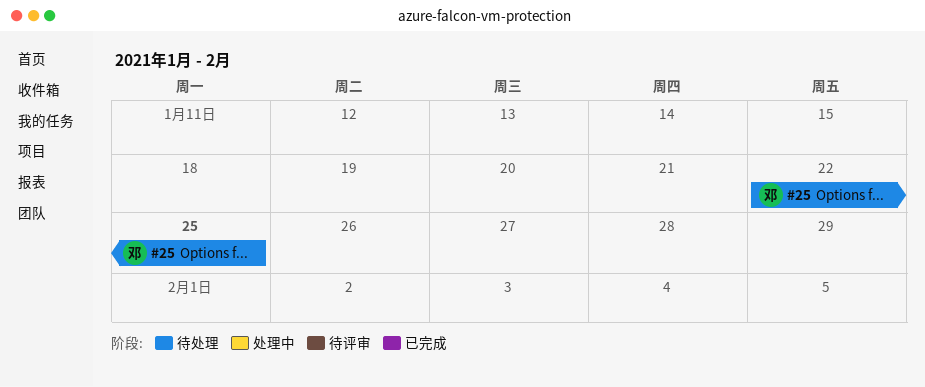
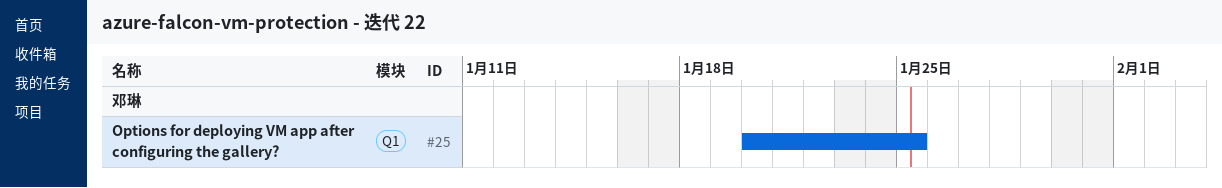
#25, start: Jan 22 -> Jan 20

